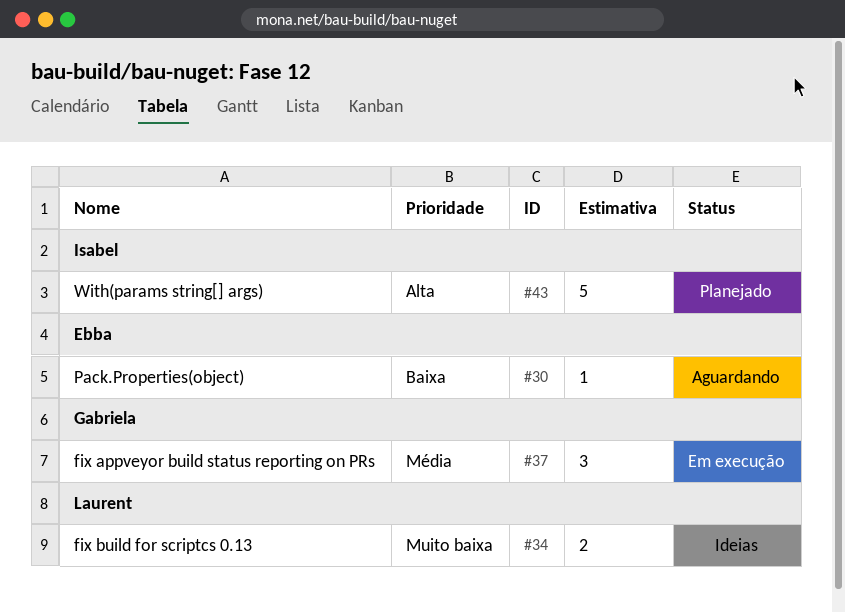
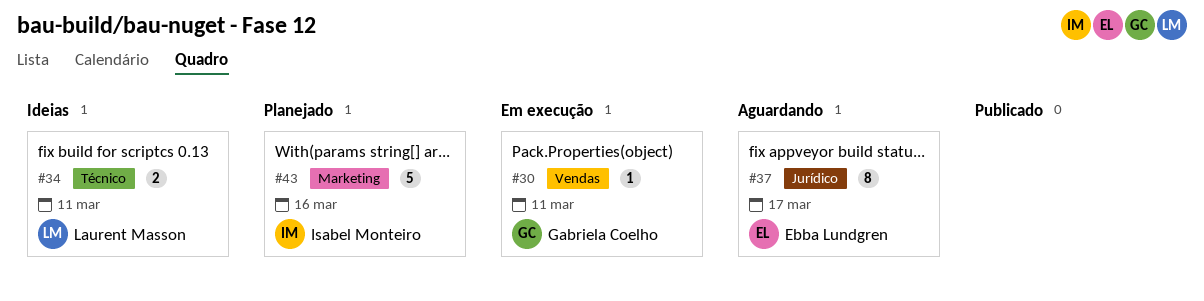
#30, status: Aguardando -> Em execução
#30, owner: Ebba Lundgren -> Gabriela Coelho
#37, status: Em execução -> Aguardando
#37, owner: Gabriela Coelho -> Ebba Lundgren
#37, estimate: 3 -> 8

